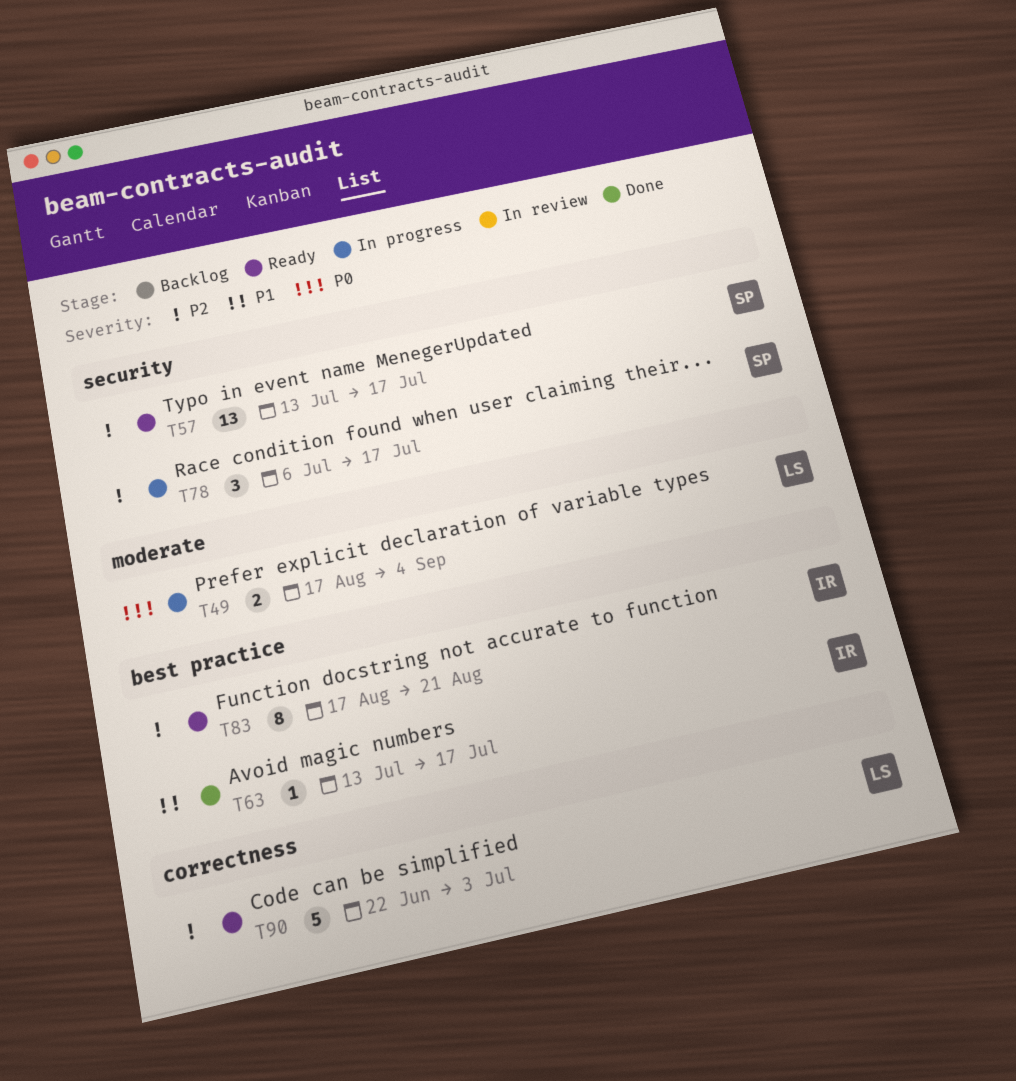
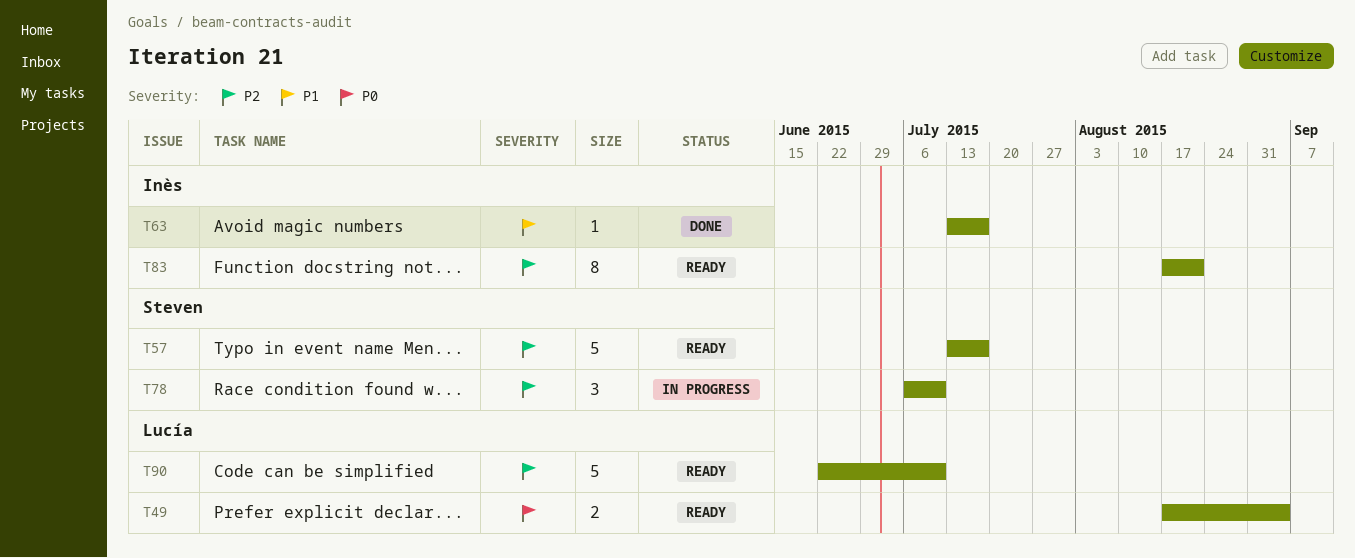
T49, status: In progress -> Ready
T57, estimate: 13 -> 5
T78, due: Jul 17 -> Jul 10
T90, due: Jul 3 -> Jul 10

